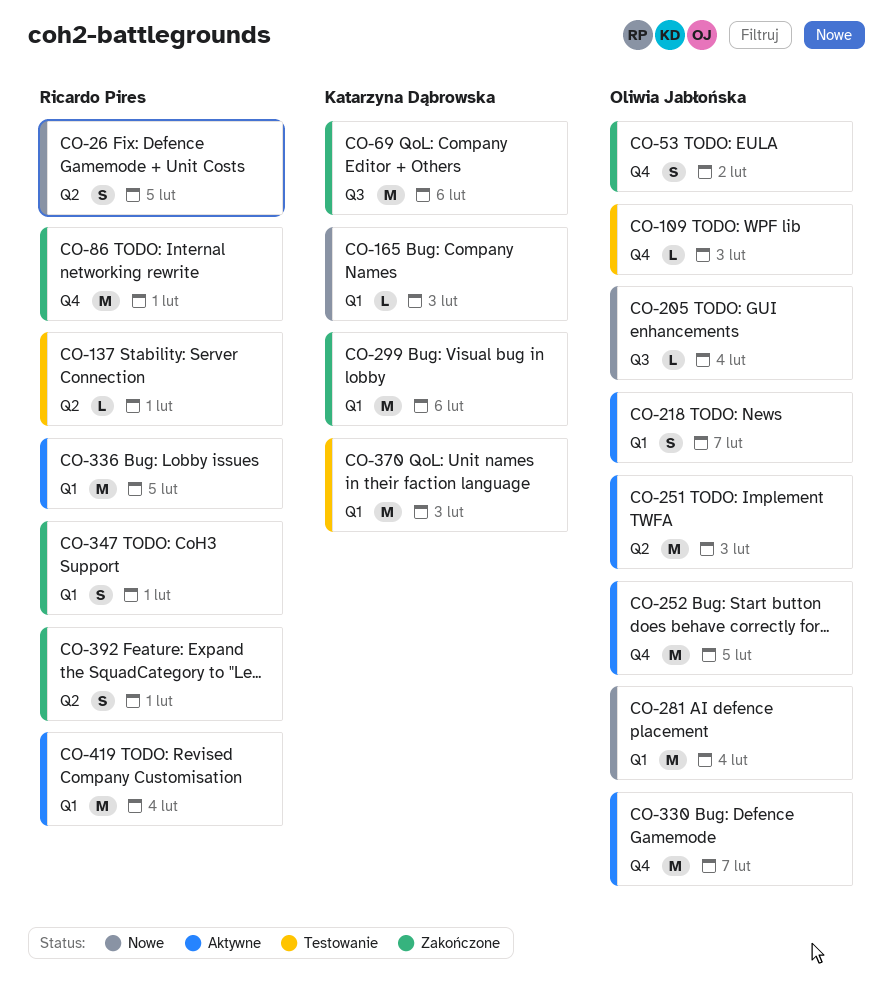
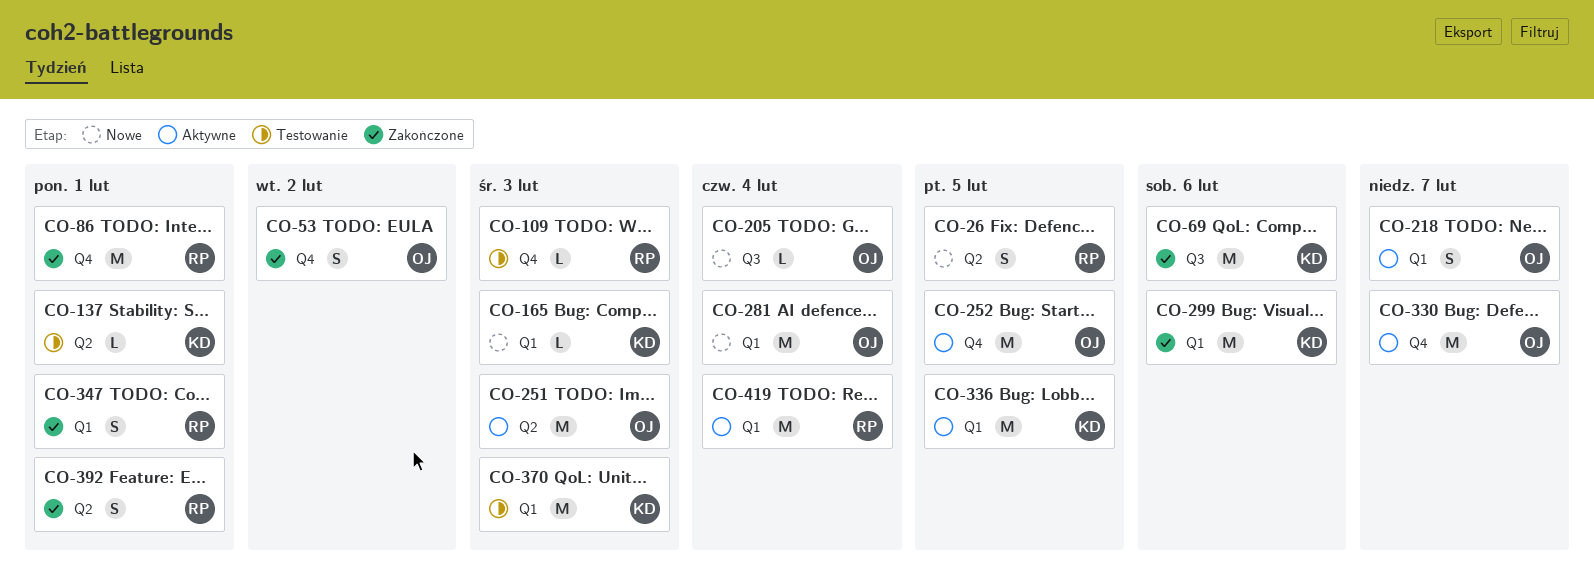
CO-109, owner: Oliwia Jabłońska -> Ricardo Pires
CO-137, owner: Ricardo Pires -> Katarzyna Dąbrowska
CO-336, owner: Ricardo Pires -> Katarzyna Dąbrowska

